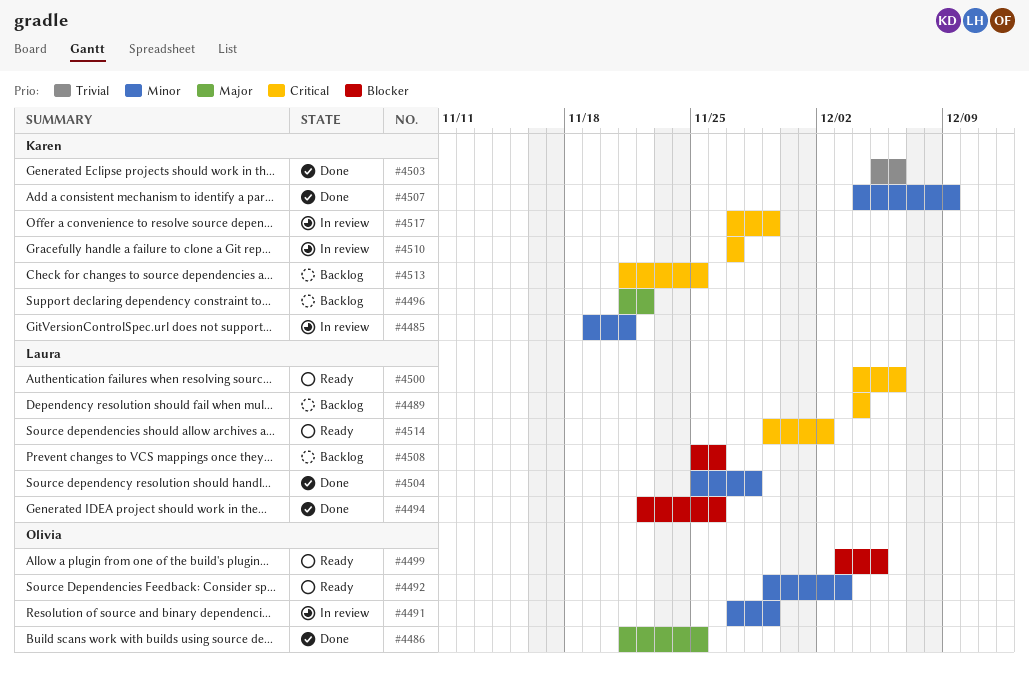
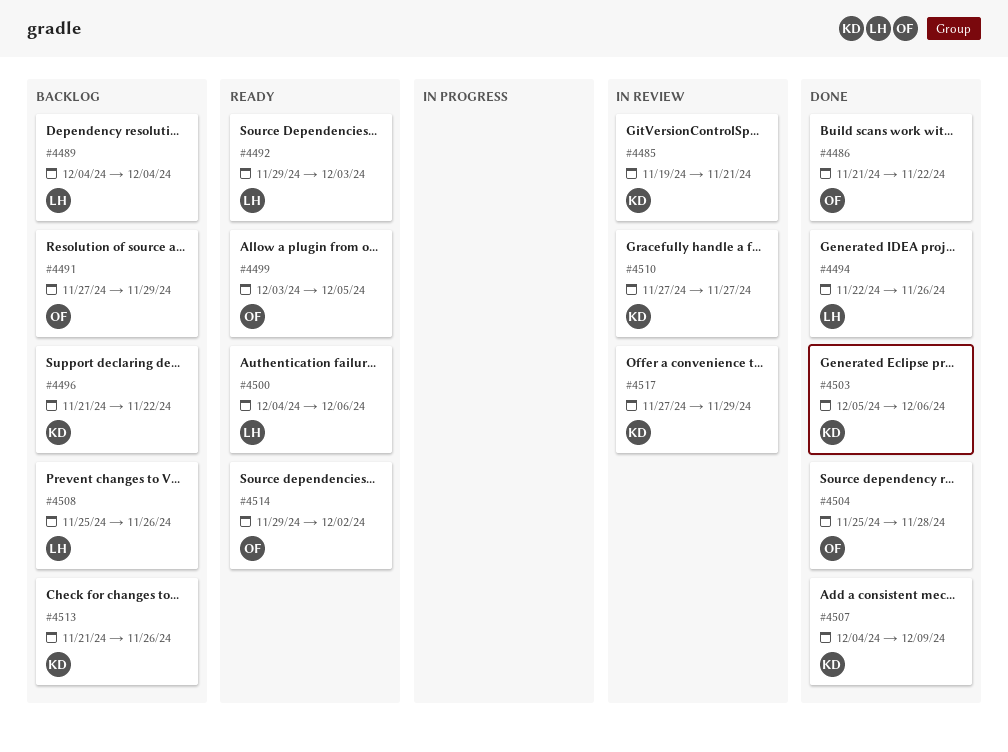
#4486, due: Nov 25 -> Nov 22
#4491, status: In review -> Backlog
#4492, owner: Olivia -> Laura
#4504, owner: Laura -> Olivia
#4513, due: Nov 25 -> Nov 26
#4514, owner: Laura -> Olivia

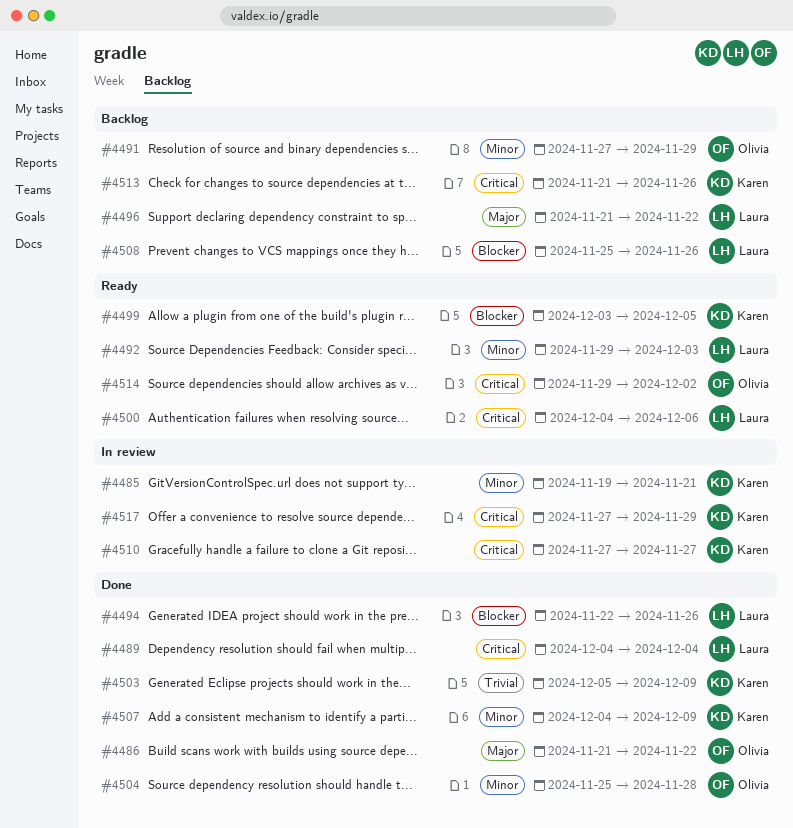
#4489, status: Backlog -> Done
#4496, owner: Karen -> Laura
#4499, owner: Olivia -> Karen
#4503, due: Dec 6 -> Dec 9

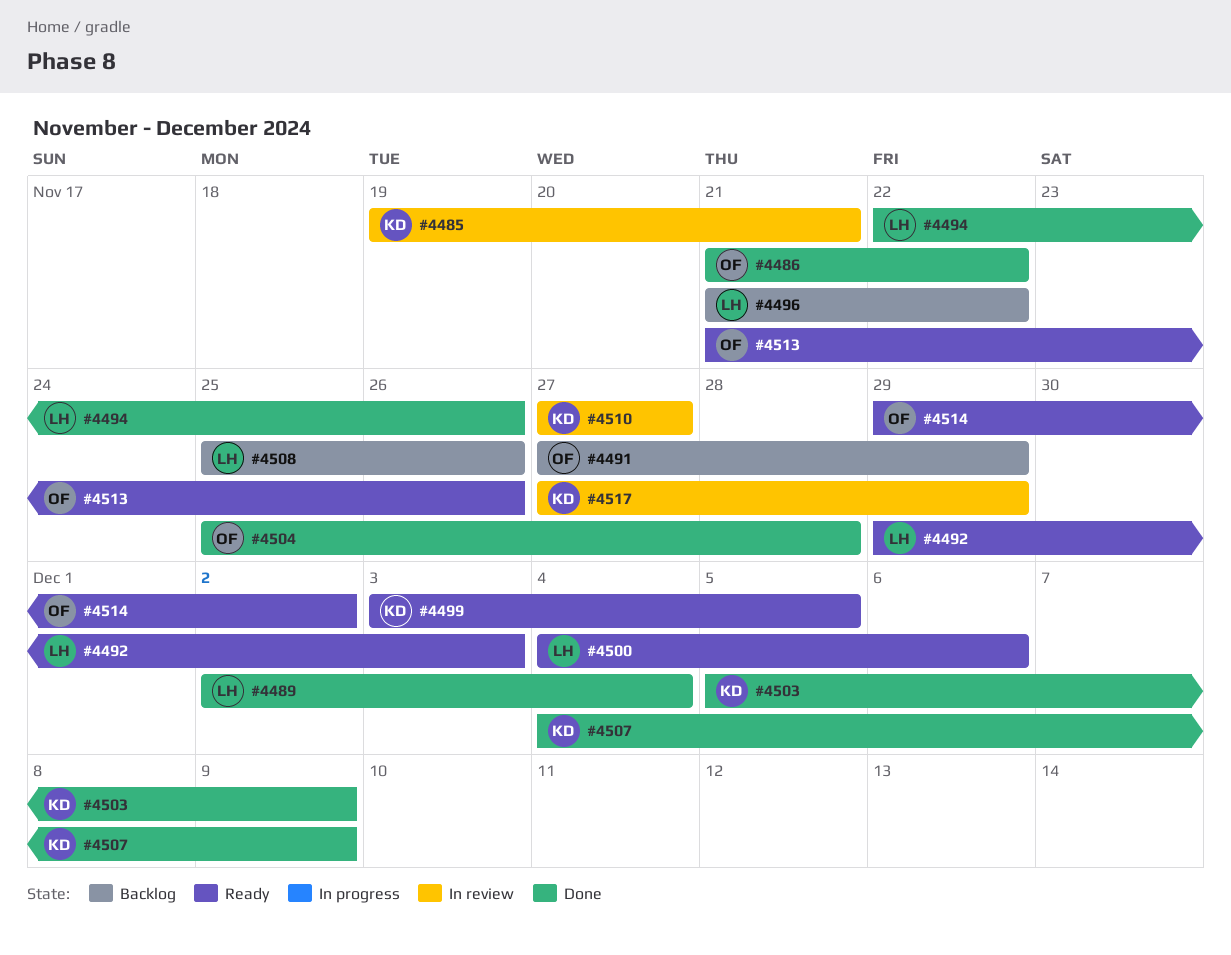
#4489, start: Dec 4 -> Dec 2
#4513, status: Backlog -> Ready
#4513, owner: Karen -> Olivia

